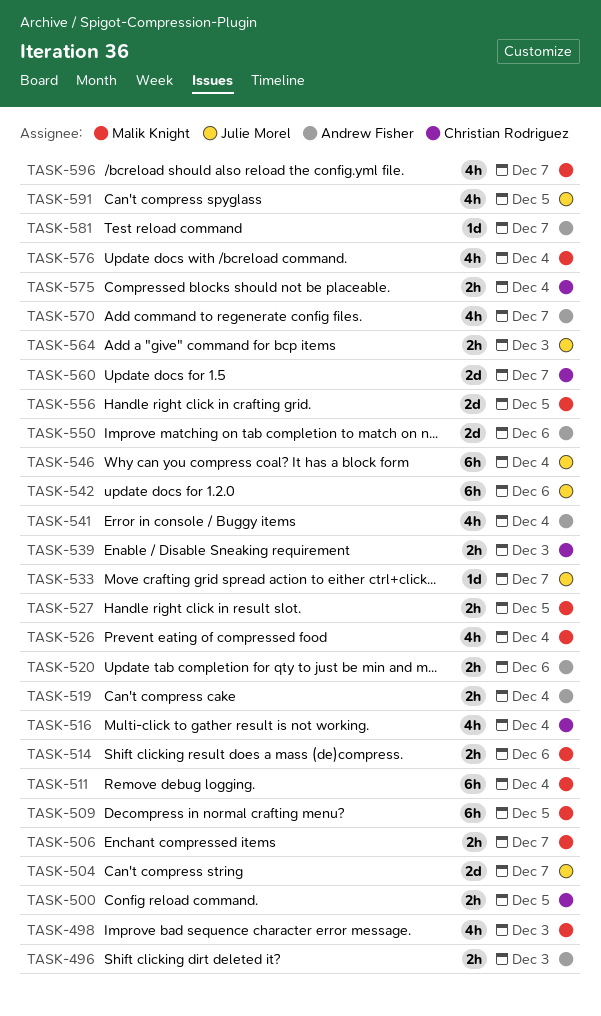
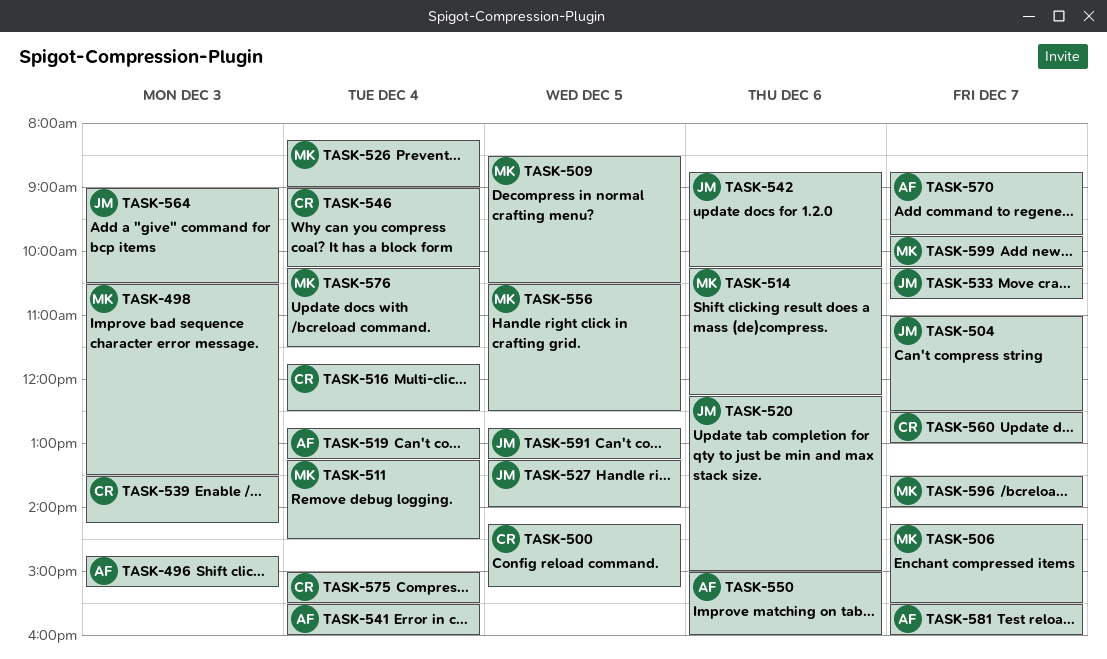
TASK-520, owner: Andrew Fisher -> Julie Morel
TASK-527, owner: Malik Knight -> Julie Morel
TASK-546, owner: Julie Morel -> Christian Rodriguez
TASK-599: none -> present

